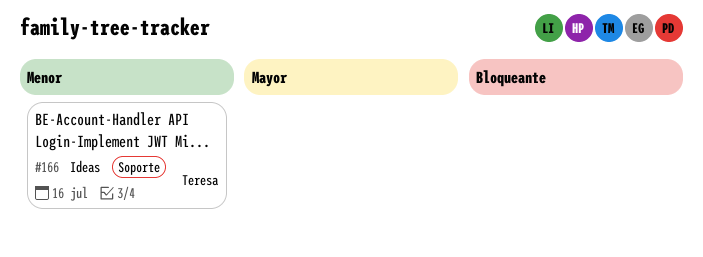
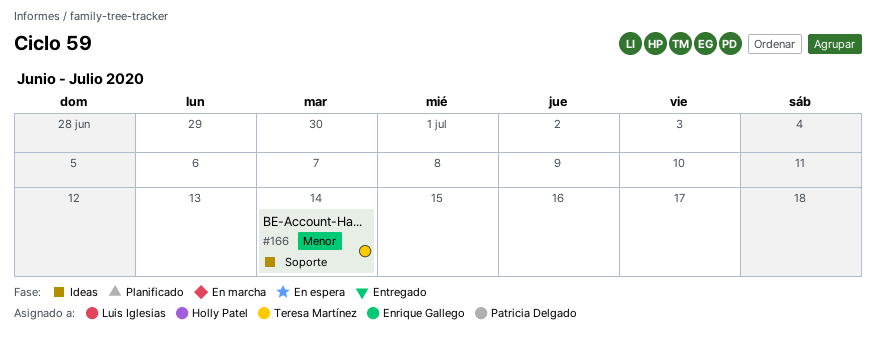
#166, due: Jul 16 -> Jul 14

